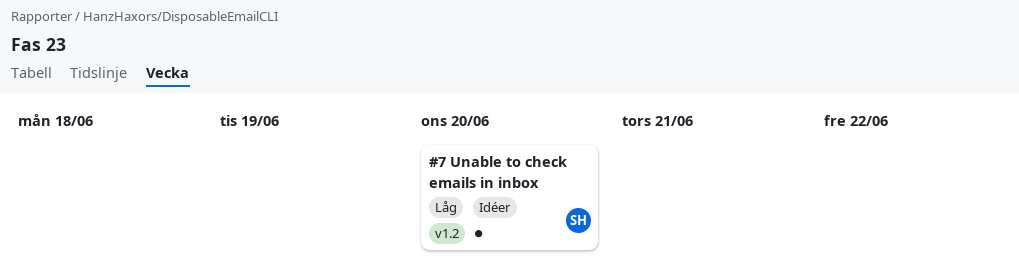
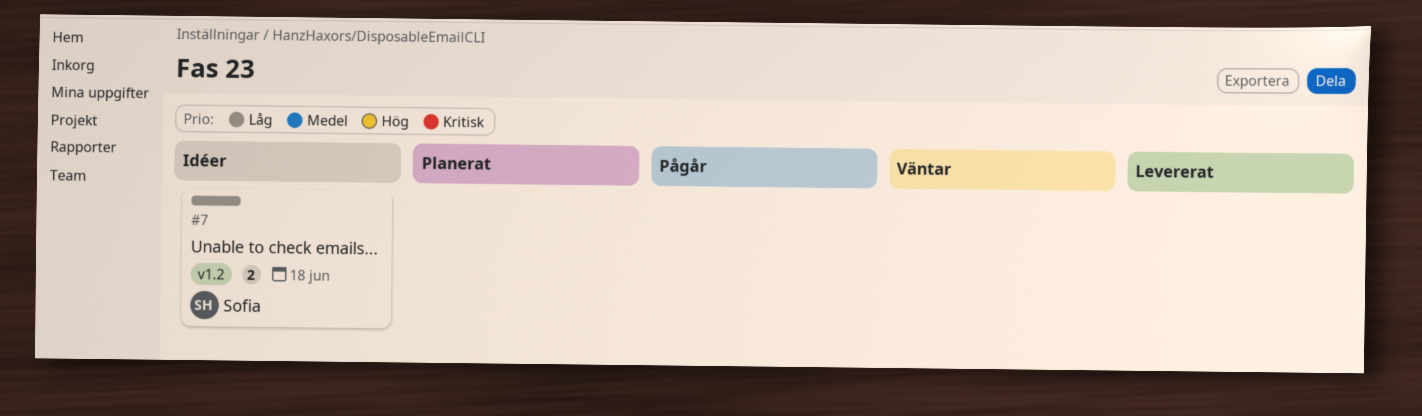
#7, estimate: 1 -> 2
#7, due: Jun 20 -> Jun 18

